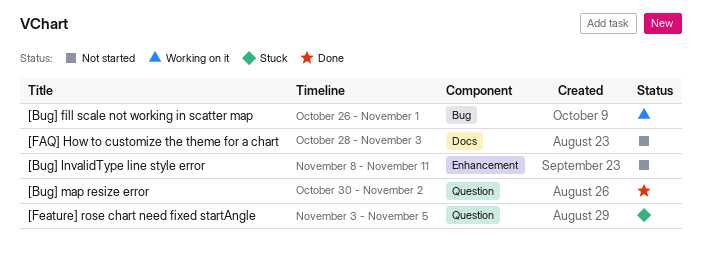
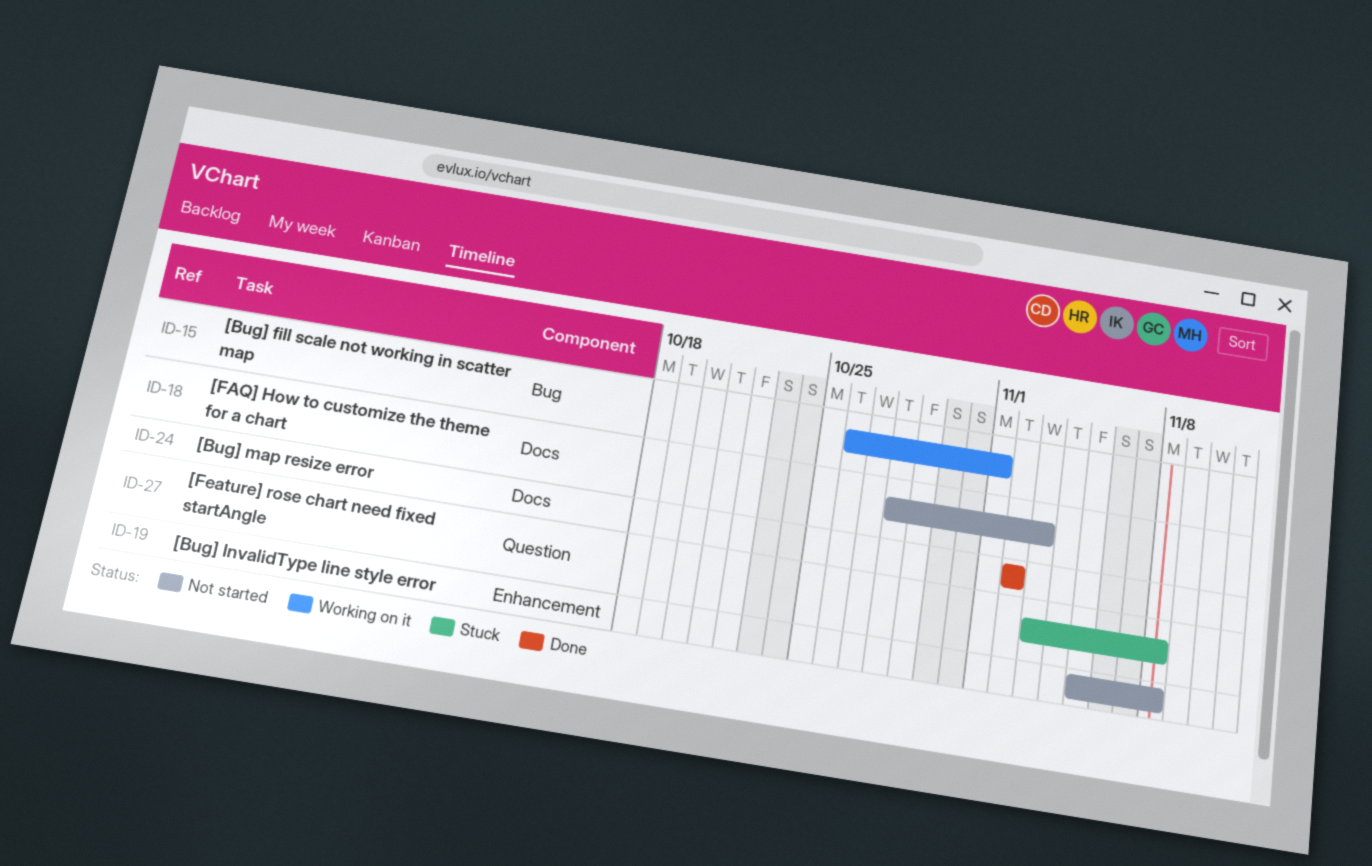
[Bug] InvalidType line style error, start: Nov 8 -> Nov 5
[Bug] InvalidType line style error, due: Nov 11 -> Nov 8
[Bug] map resize error, label: Question -> Docs
[Bug] map resize error, start: Oct 30 -> Nov 2
[Feature] rose chart need fixed startAngle, due: Nov 5 -> Nov 8

